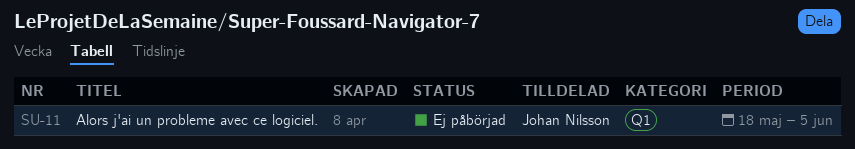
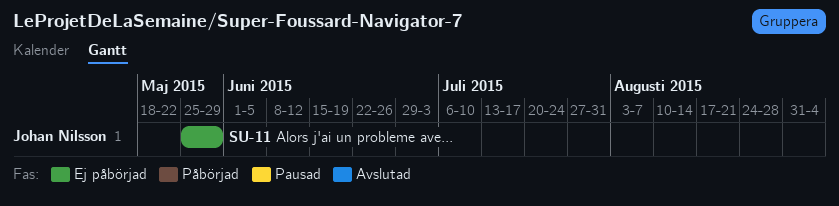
SU-11, start: May 18 -> May 25
SU-11, due: Jun 5 -> May 29

